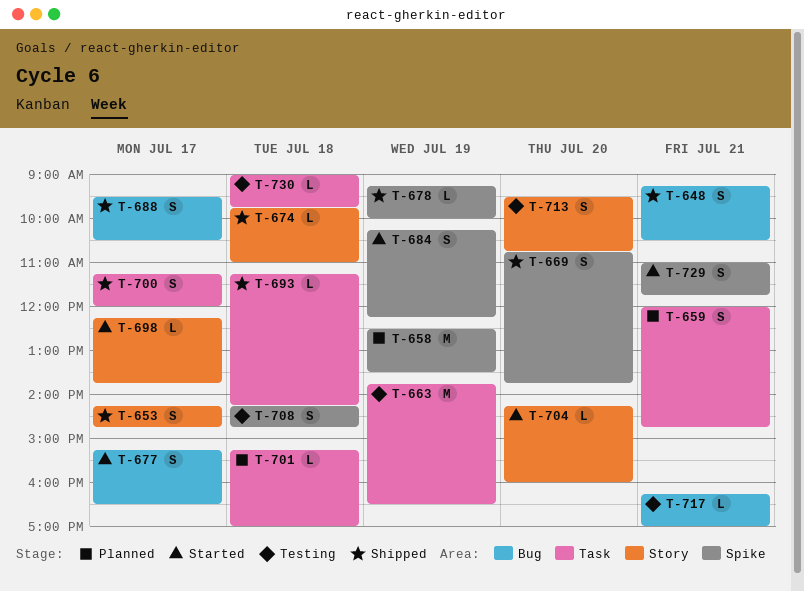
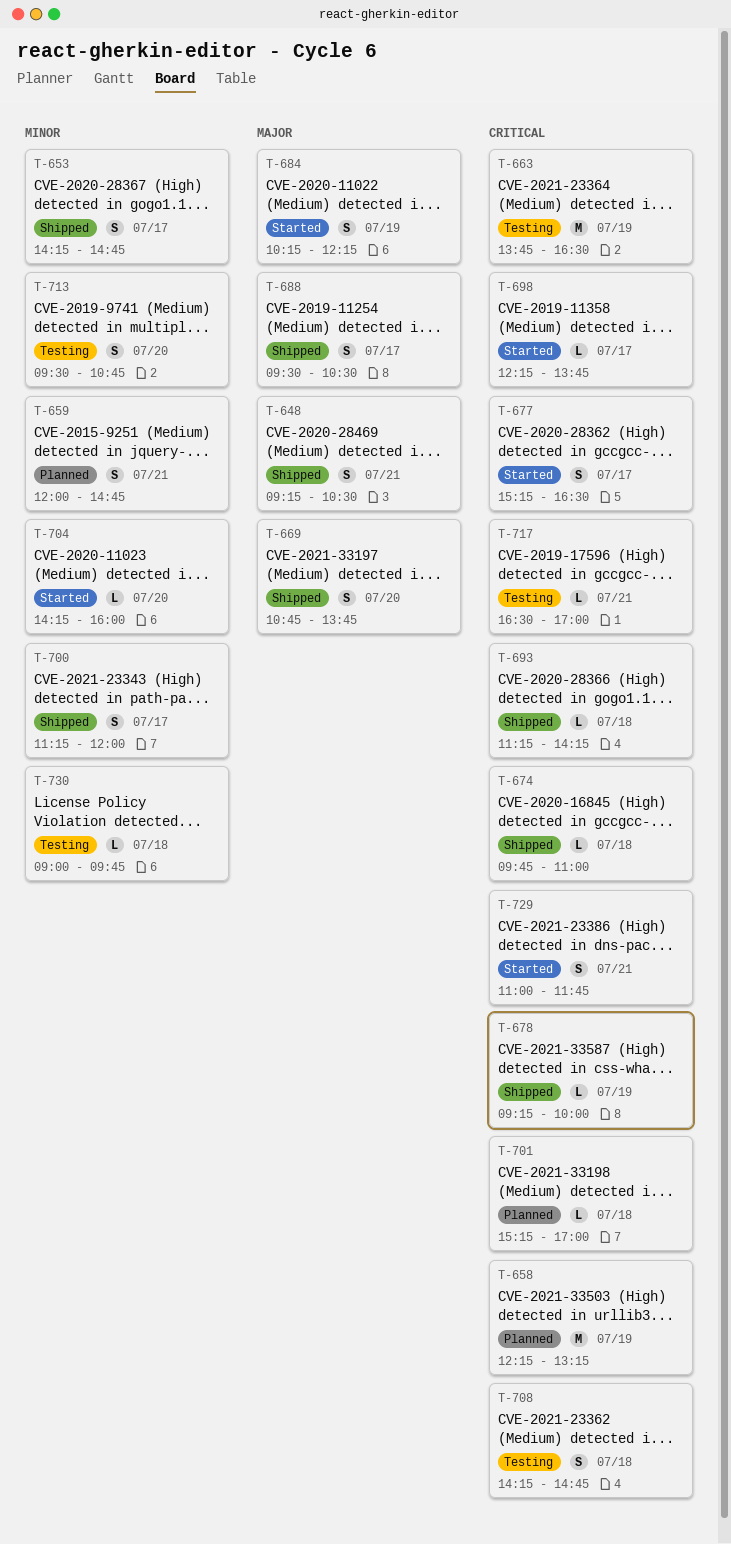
T-658, begins: 12:30 -> 12:15
T-658, ends: 13:30 -> 13:15
T-717, begins: 16:15 -> 16:30

